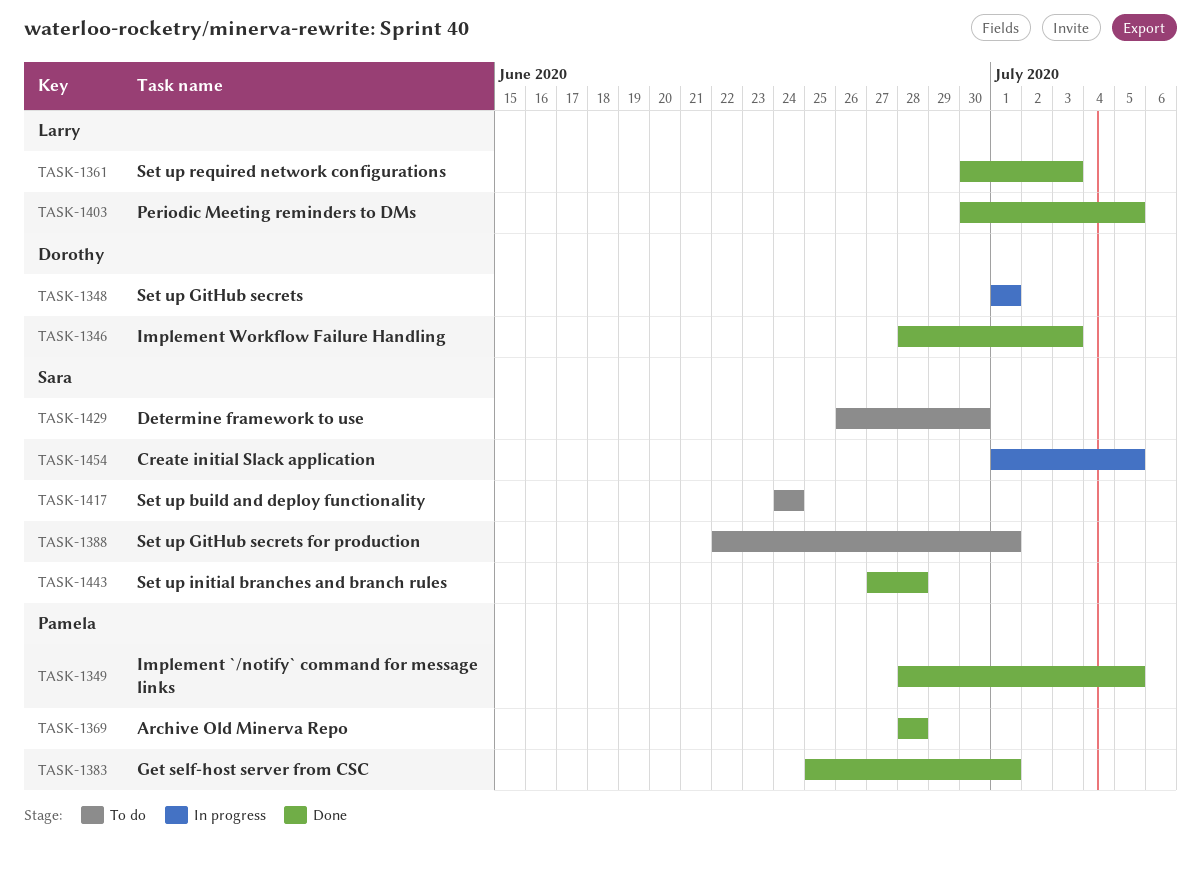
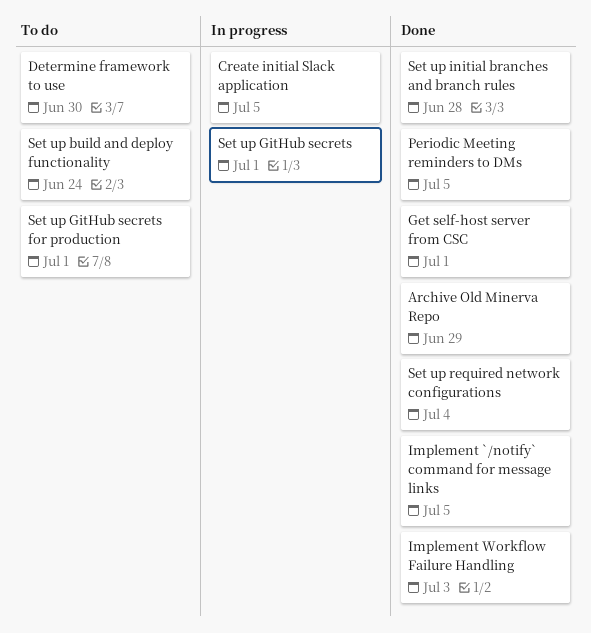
Archive Old Minerva Repo, due: Jun 28 -> Jun 29
Set up required network configurations, due: Jul 3 -> Jul 4

